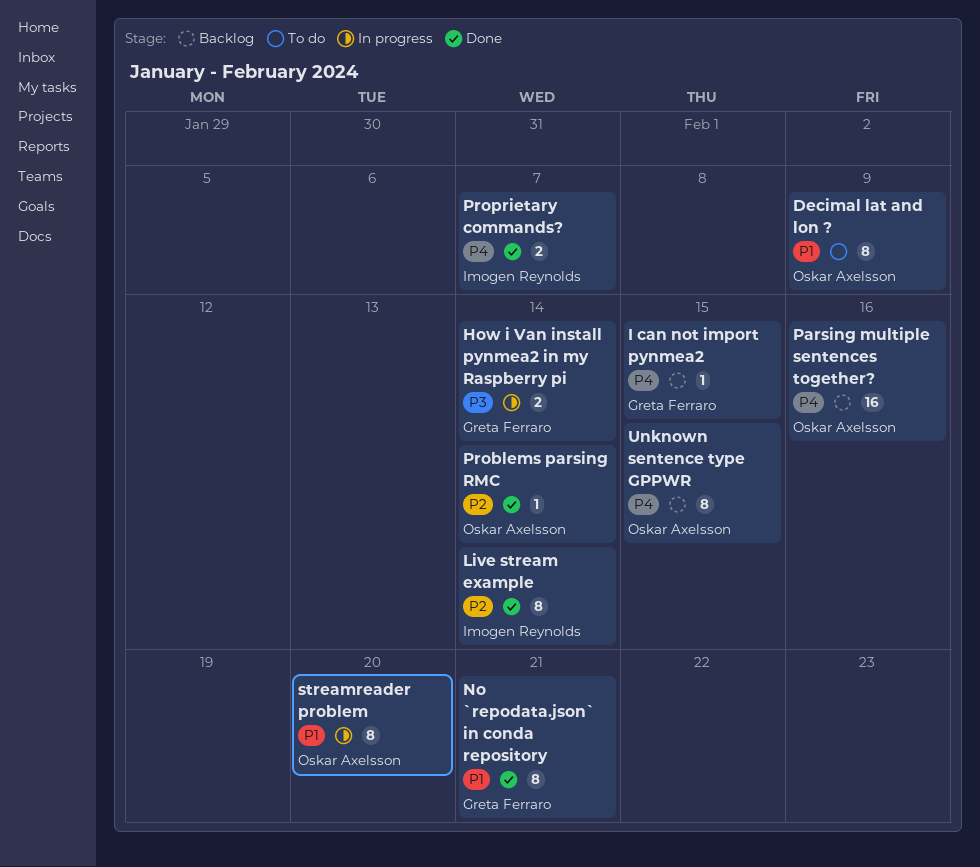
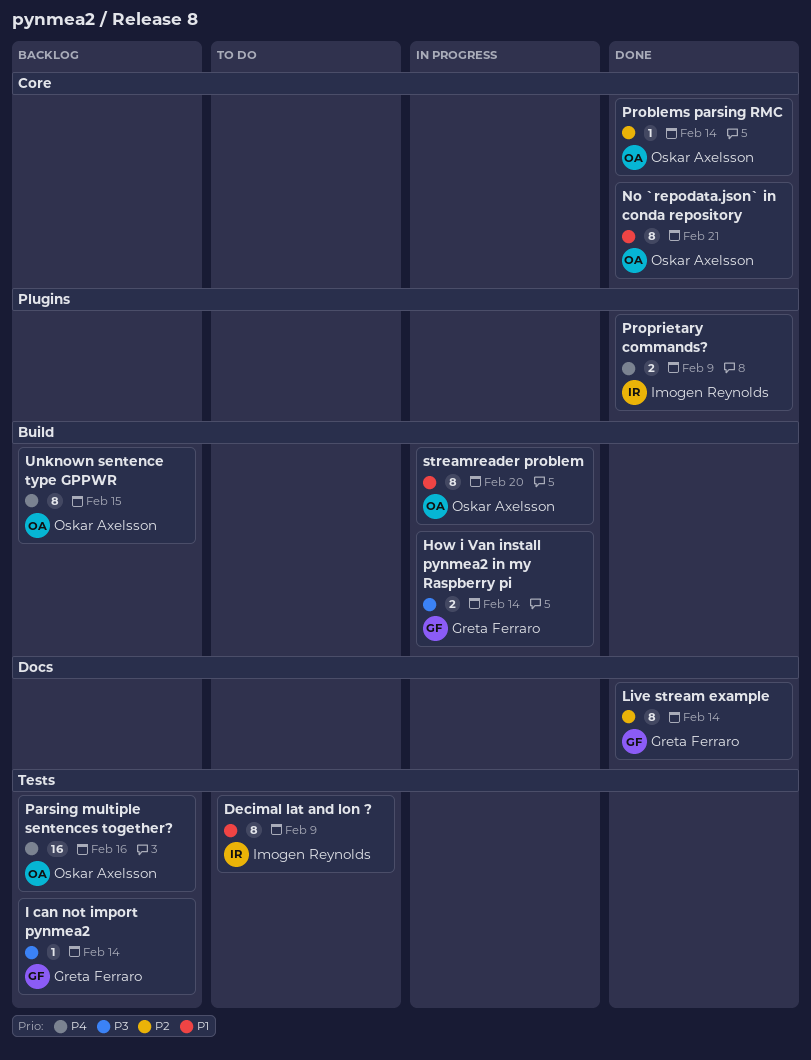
Decimal lat and lon ?, owner: Oskar Axelsson -> Imogen Reynolds
I can not import pynmea2, priority: P4 -> P3
I can not import pynmea2, due: Feb 15 -> Feb 14
Live stream example, owner: Imogen Reynolds -> Greta Ferraro
No `repodata.json` in conda repository, owner: Greta Ferraro -> Oskar Axelsson
Proprietary commands?, due: Feb 7 -> Feb 9

